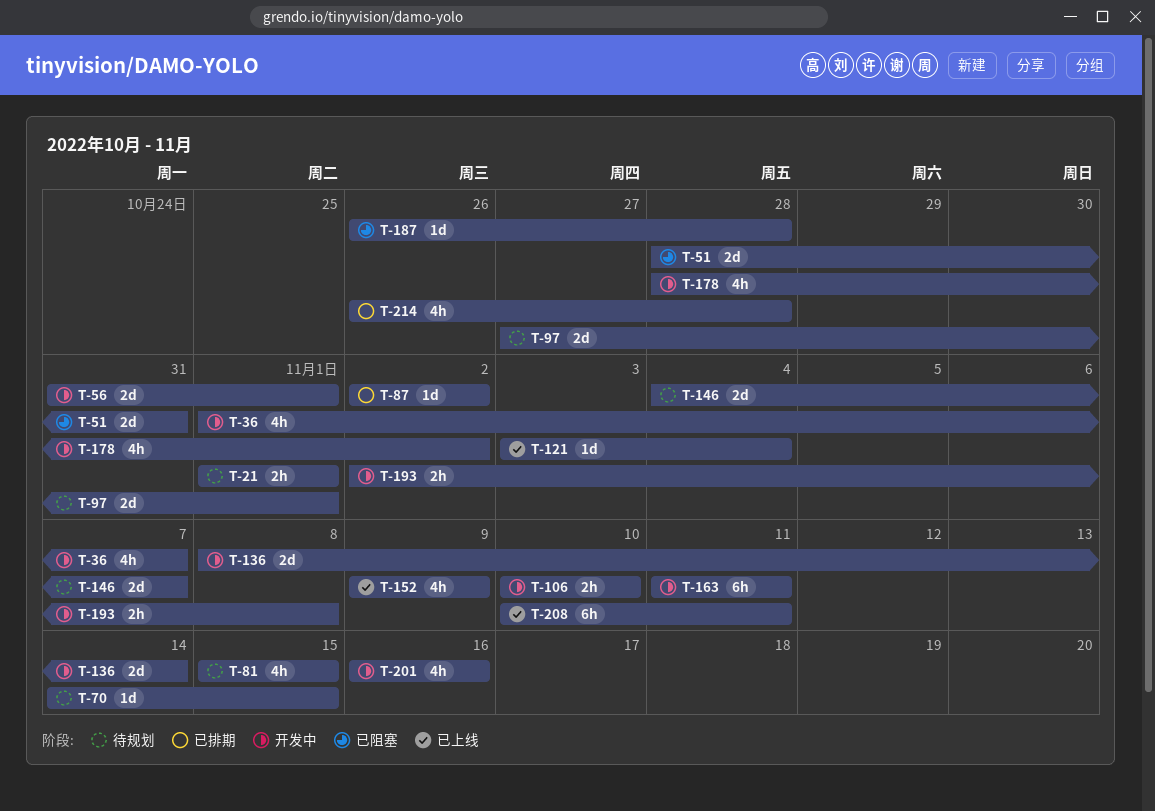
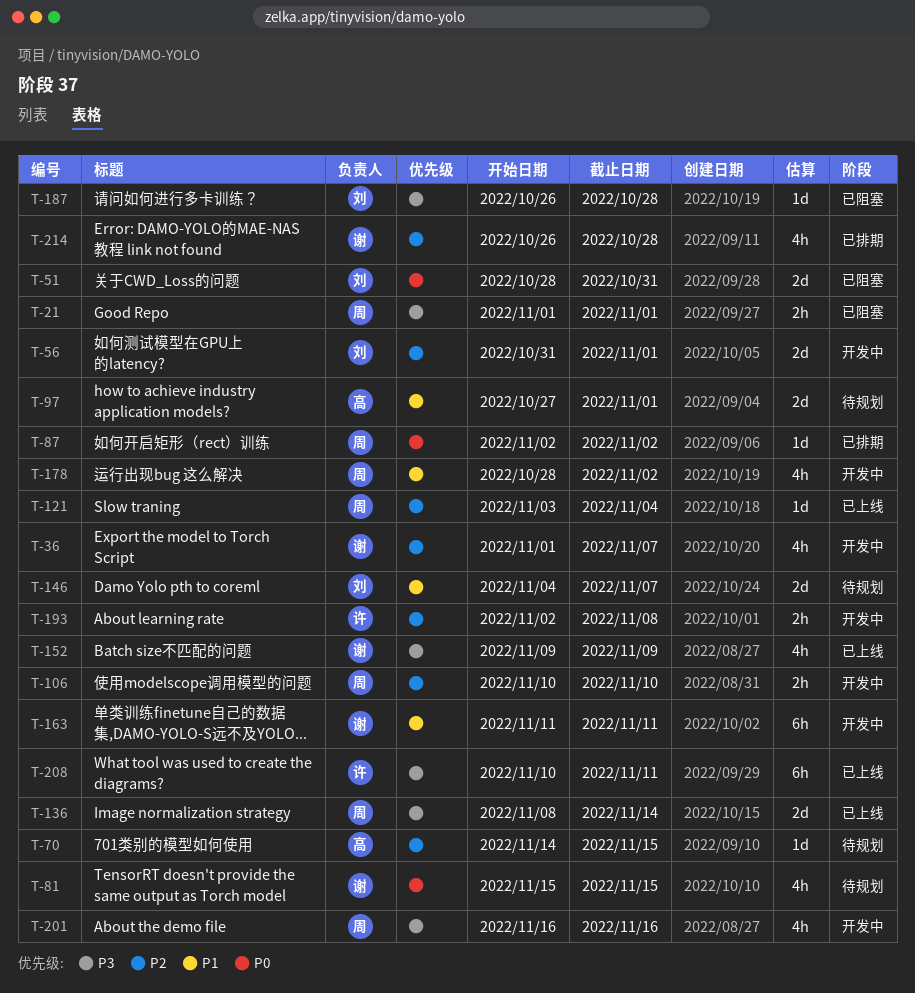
T-21, status: 待规划 -> 已阻塞
T-136, status: 开发中 -> 已上线

